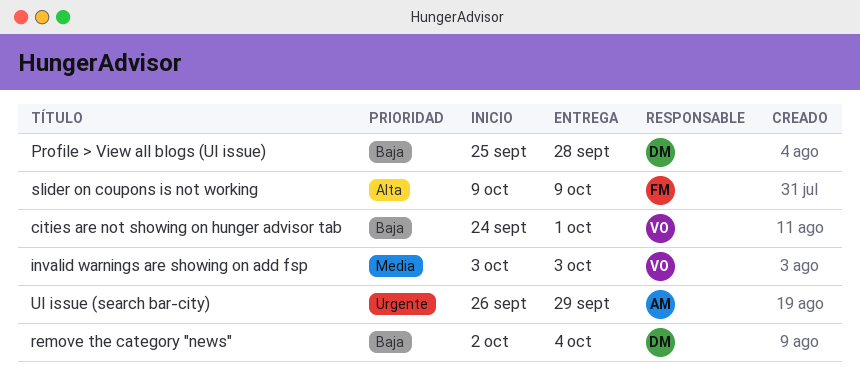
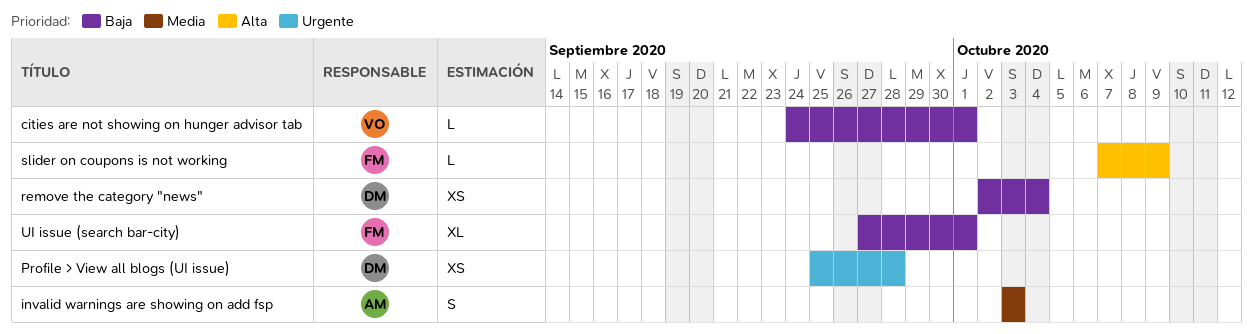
invalid warnings are showing on add fsp, owner: VO -> AM
Profile > View all blogs (UI issue), priority: Baja -> Urgente
slider on coupons is not working, start: Oct 9 -> Oct 7
UI issue (search bar-city), owner: AM -> FM
UI issue (search bar-city), priority: Urgente -> Baja
UI issue (search bar-city), start: Sep 26 -> Sep 27
UI issue (search bar-city), due: Sep 29 -> Oct 1

